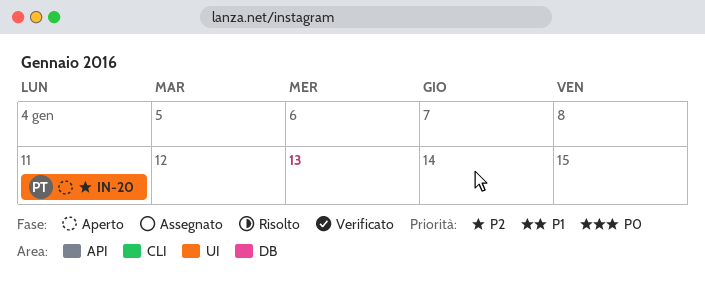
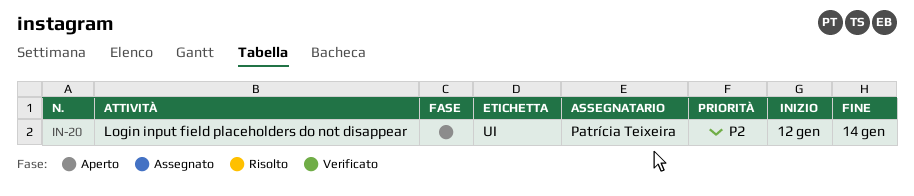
IN-20, start: Jan 11 -> Jan 12
IN-20, due: Jan 11 -> Jan 14

